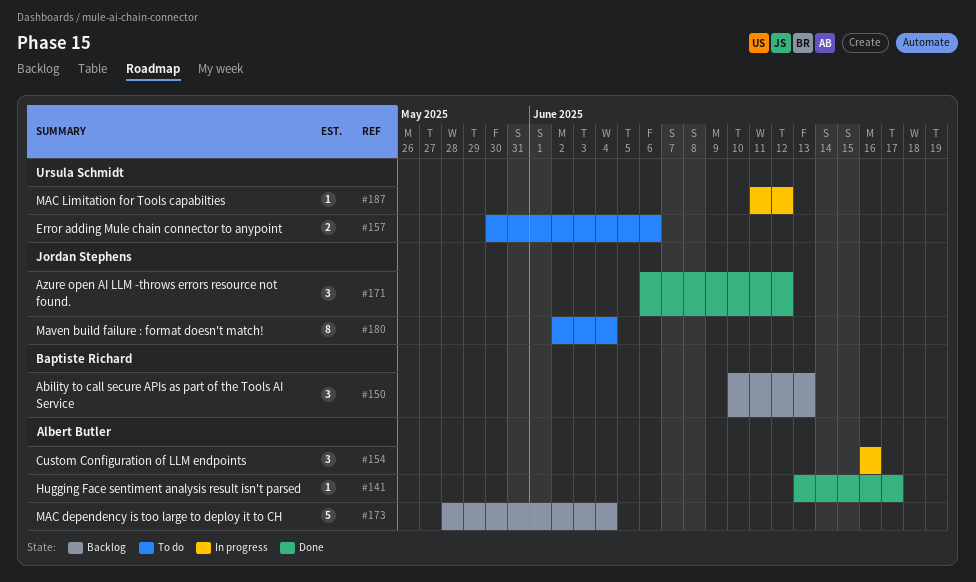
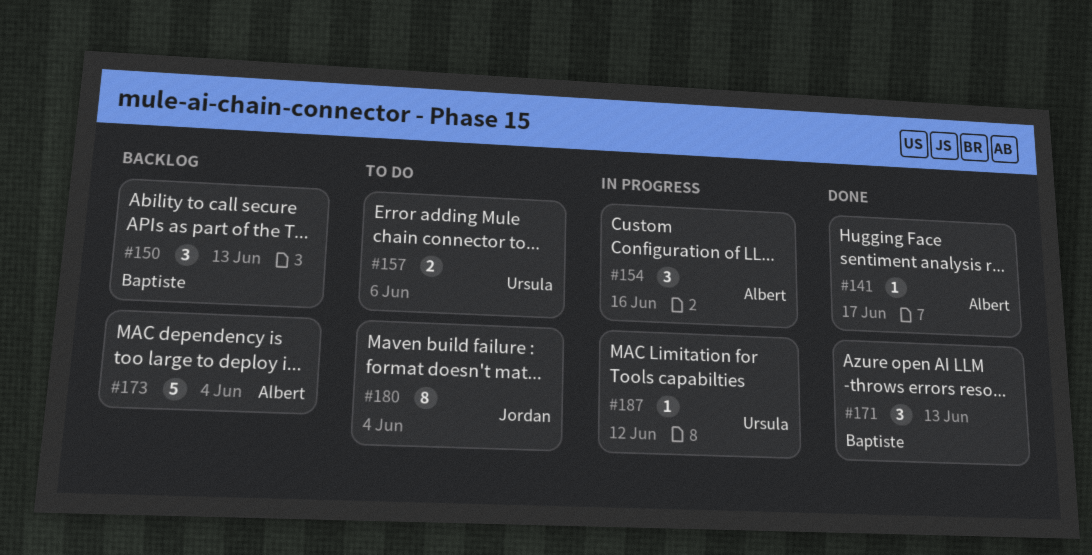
#171, owner: Jordan Stephens -> Baptiste Richard
#171, due: Jun 12 -> Jun 13

